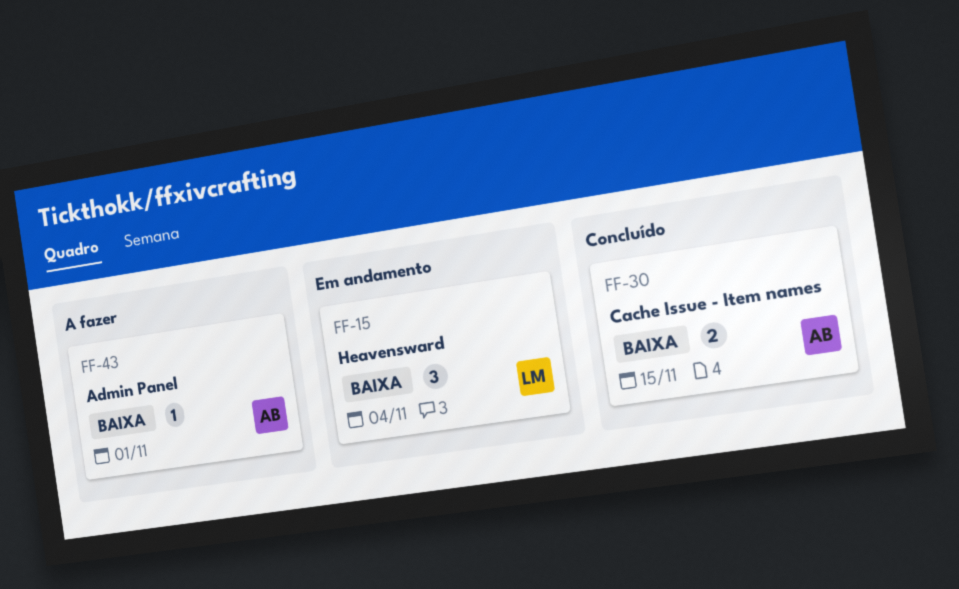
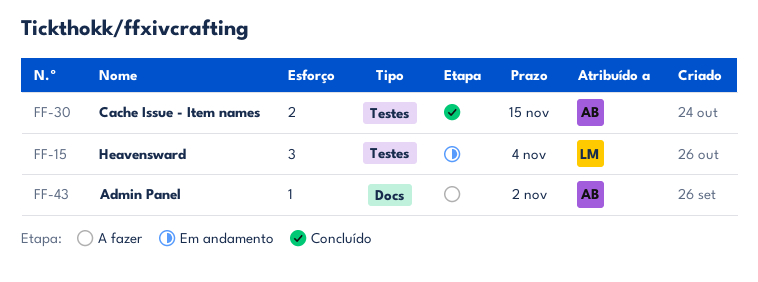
FF-43, due: Nov 1 -> Nov 2

